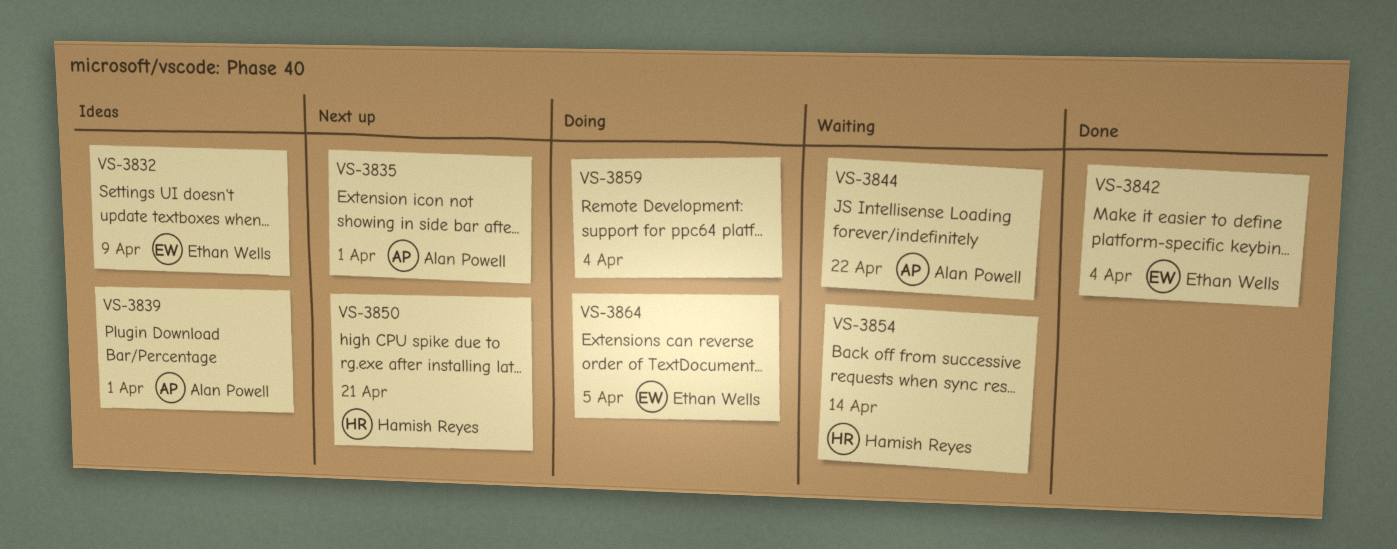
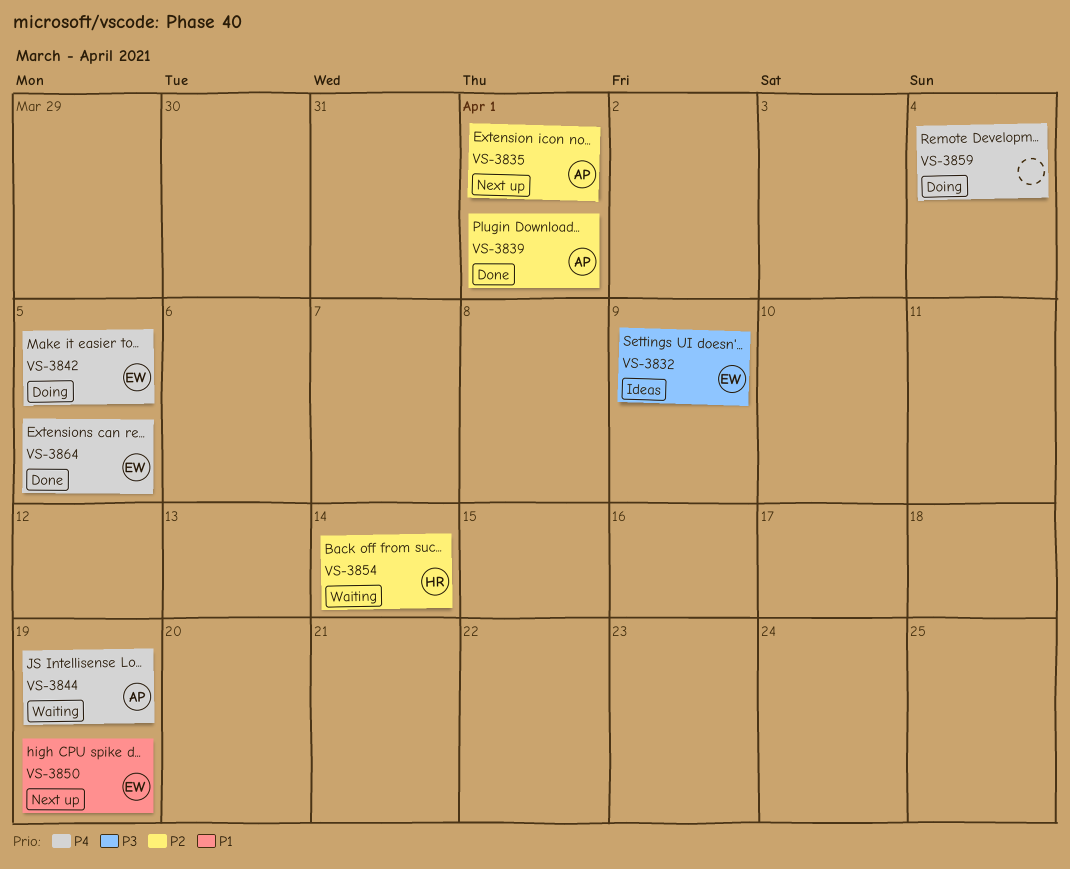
VS-3839, status: Ideas -> Done
VS-3842, status: Done -> Doing
VS-3842, due: Apr 4 -> Apr 5
VS-3844, due: Apr 22 -> Apr 19
VS-3850, owner: Hamish Reyes -> Ethan Wells
VS-3850, due: Apr 21 -> Apr 19
VS-3864, status: Doing -> Done

